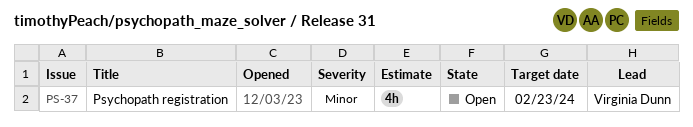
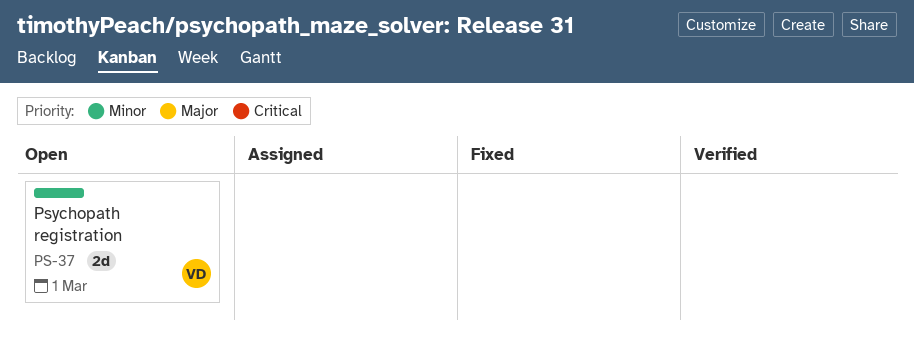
PS-37, estimate: 4h -> 2d
PS-37, due: Feb 23 -> Mar 1

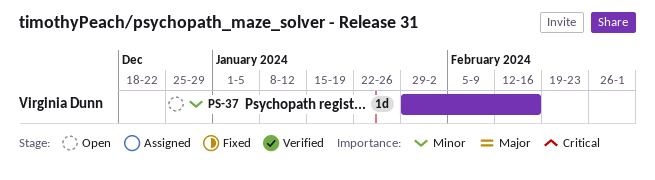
PS-37, estimate: 2d -> 1d
PS-37, due: Mar 1 -> Feb 16

